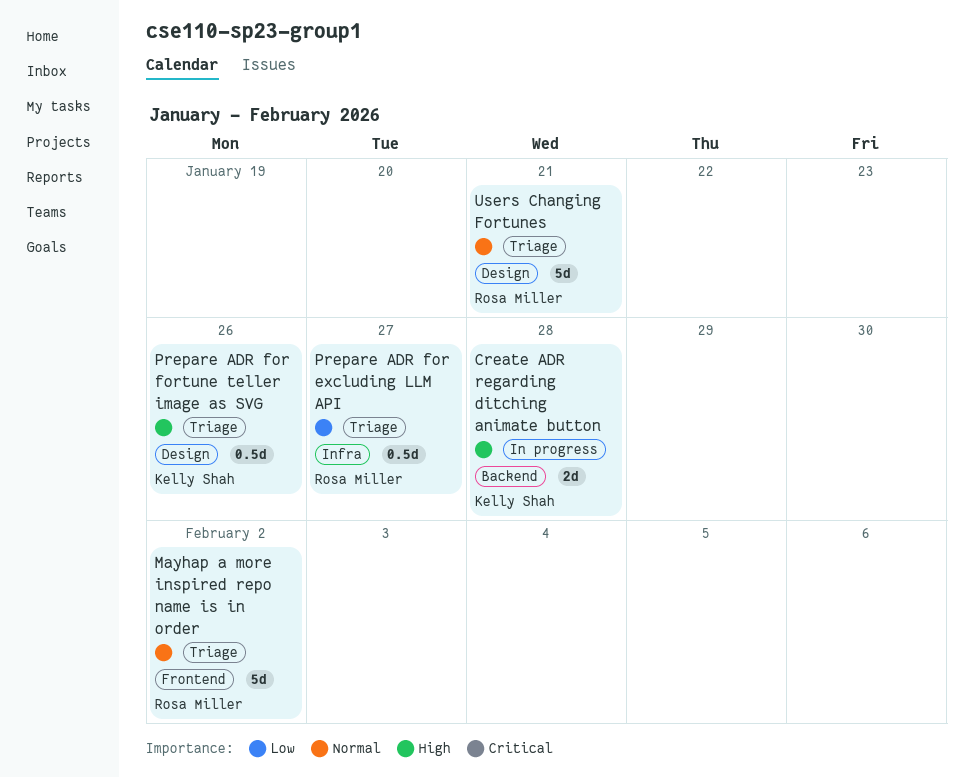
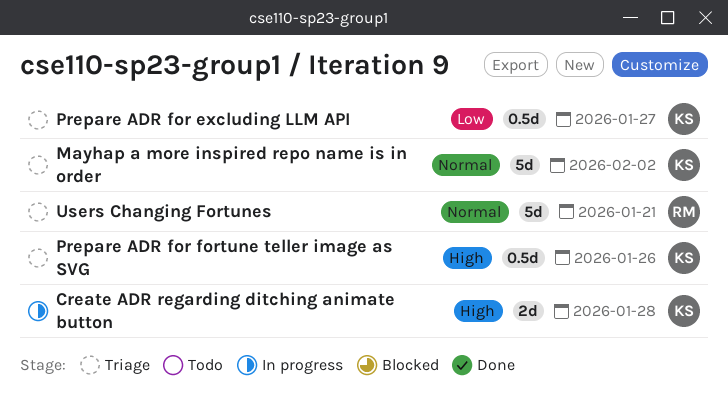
Mayhap a more inspired repo name is in order, owner: Rosa Miller -> Kelly Shah
Prepare ADR for excluding LLM API, owner: Rosa Miller -> Kelly Shah

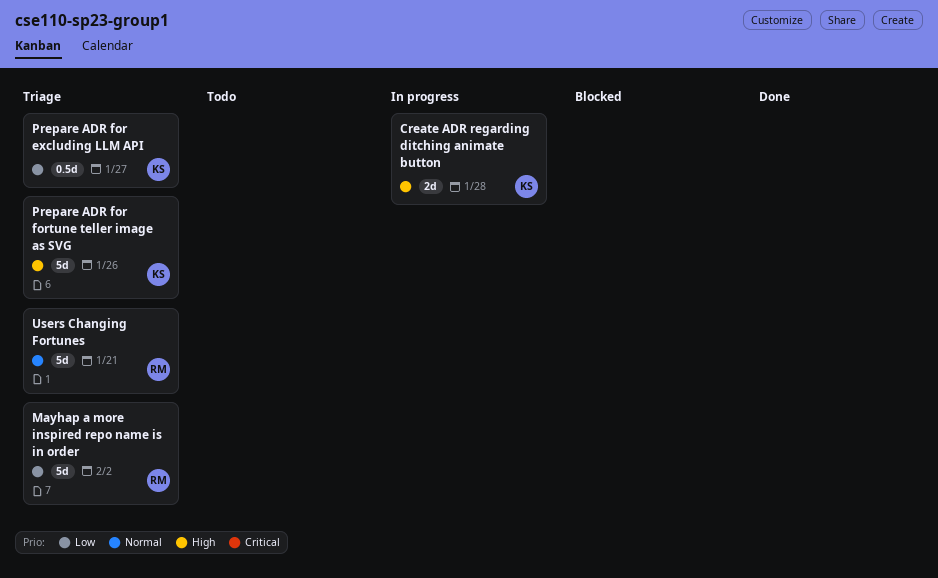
Mayhap a more inspired repo name is in order, owner: KS -> RM
Mayhap a more inspired repo name is in order, priority: Normal -> Low
Prepare ADR for fortune teller image as SVG, estimate: 0.5d -> 5d

